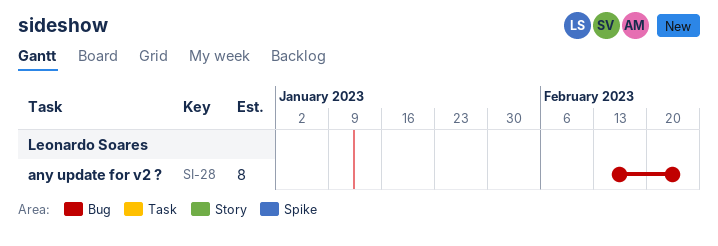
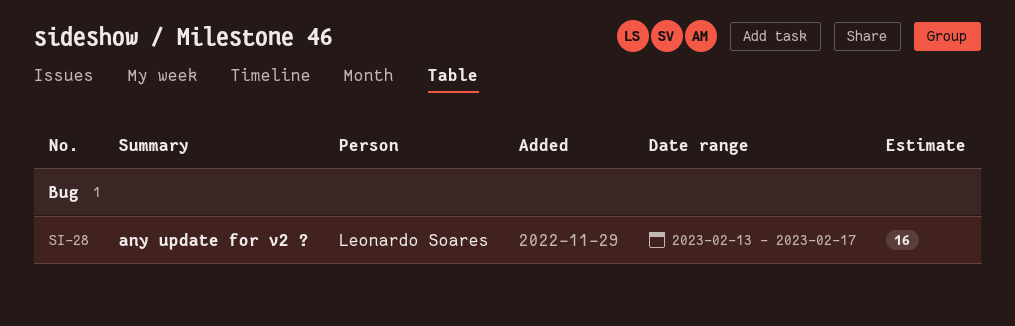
SI-28, estimate: 8 -> 16
SI-28, due: Feb 24 -> Feb 17

